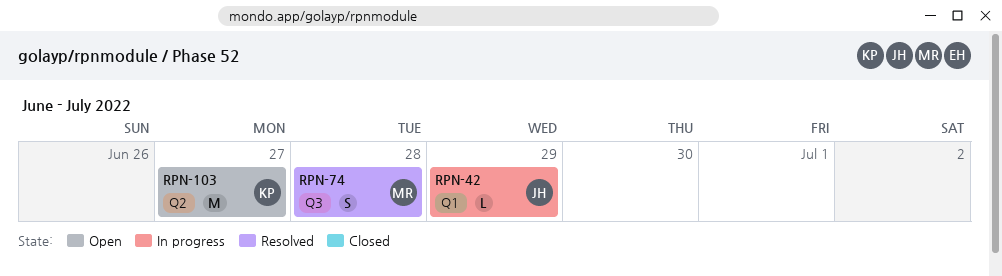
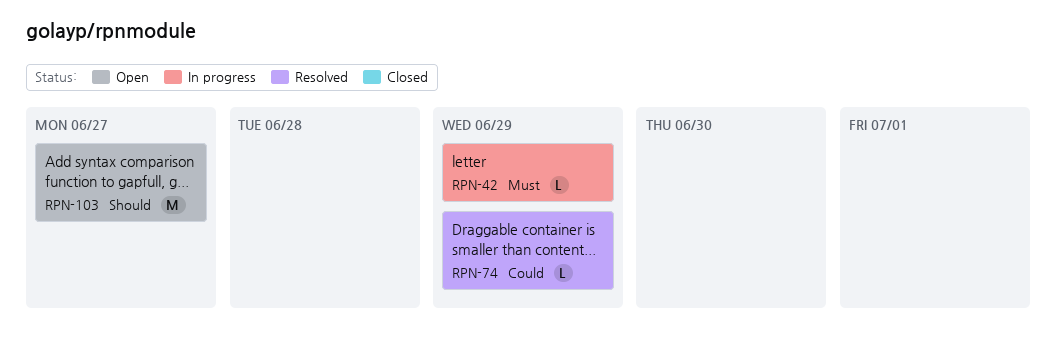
RPN-74, estimate: S -> L
RPN-74, due: Jun 28 -> Jun 29

